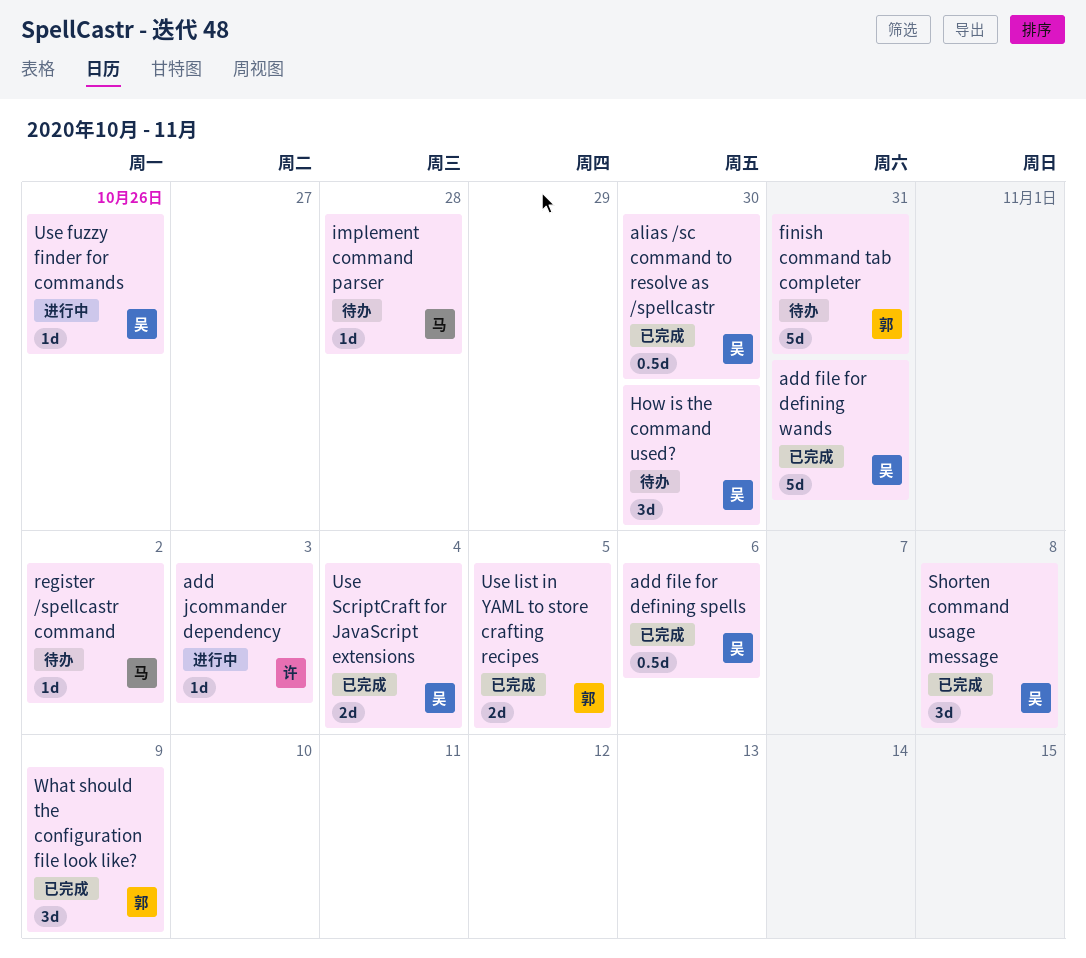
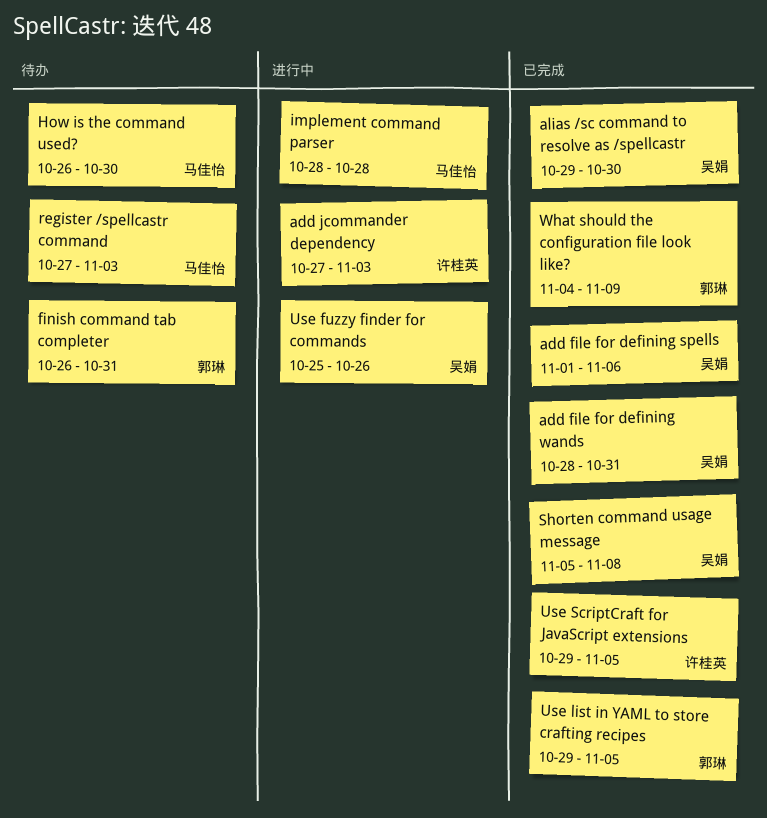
How is the command used?, owner: 吴娟 -> 马佳怡
implement command parser, status: 待办 -> 进行中
register /spellcastr command, due: Nov 2 -> Nov 3
Use ScriptCraft for JavaScript extensions, owner: 吴娟 -> 许桂英
Use ScriptCraft for JavaScript extensions, due: Nov 4 -> Nov 5

